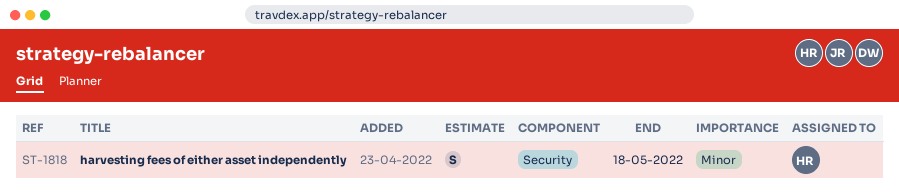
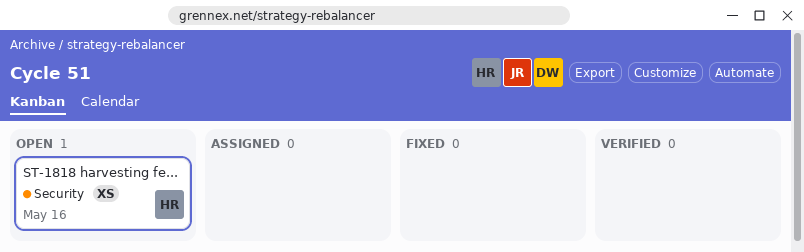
ST-1818, estimate: S -> XS
ST-1818, due: May 18 -> May 16

